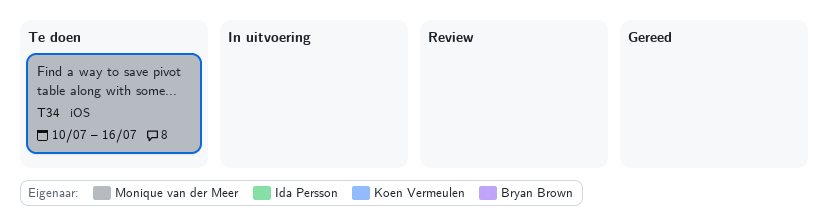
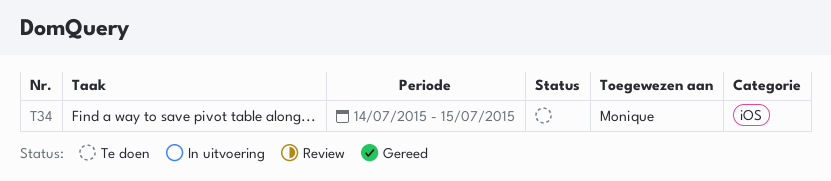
T34, start: Jul 10 -> Jul 14
T34, due: Jul 16 -> Jul 15

